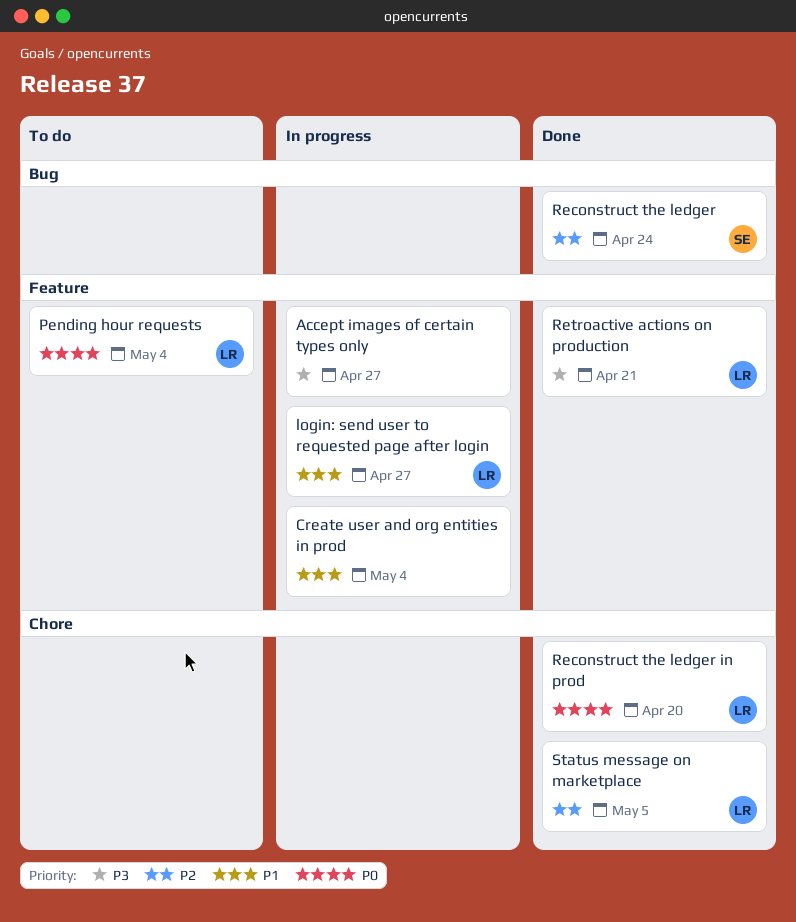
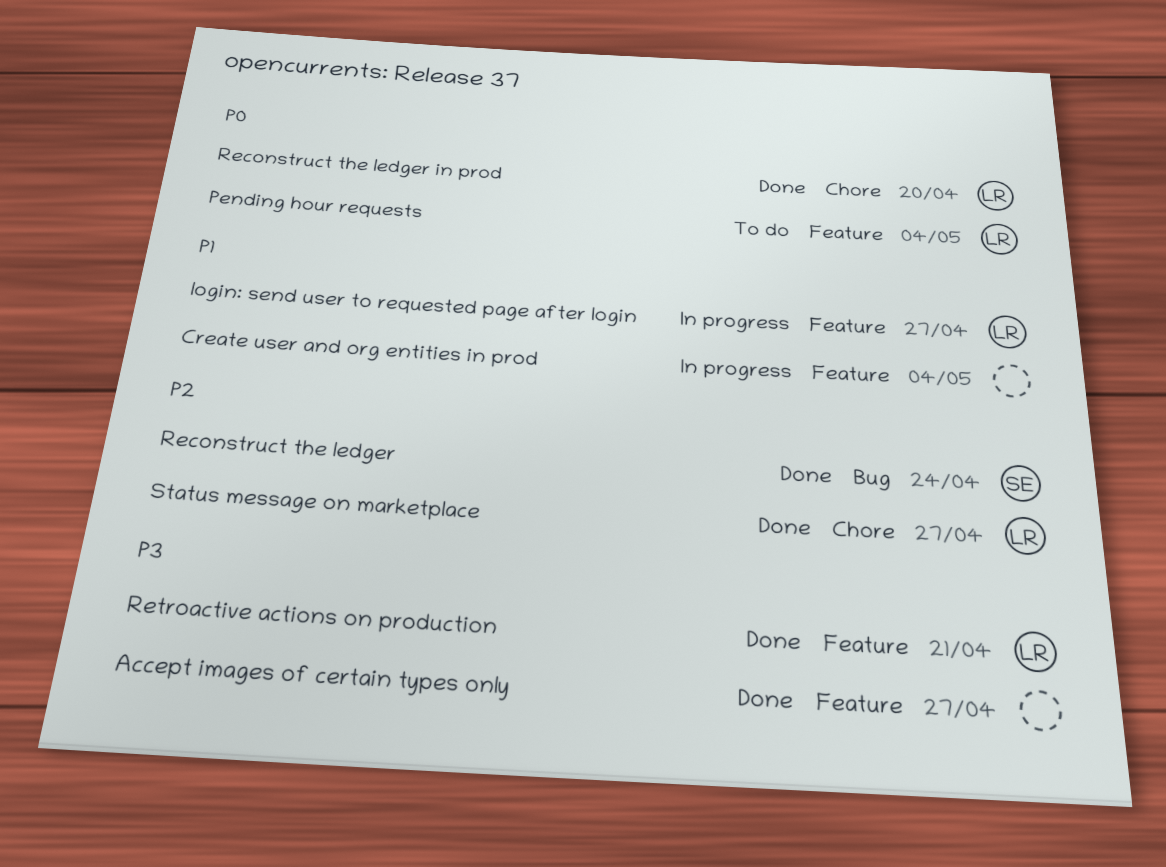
Accept images of certain types only, status: In progress -> Done
Status message on marketplace, due: May 5 -> Apr 27

